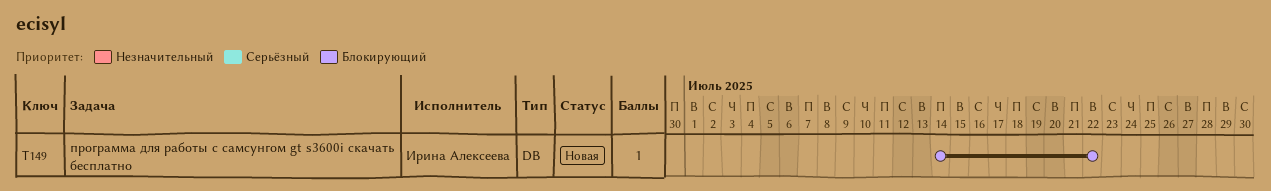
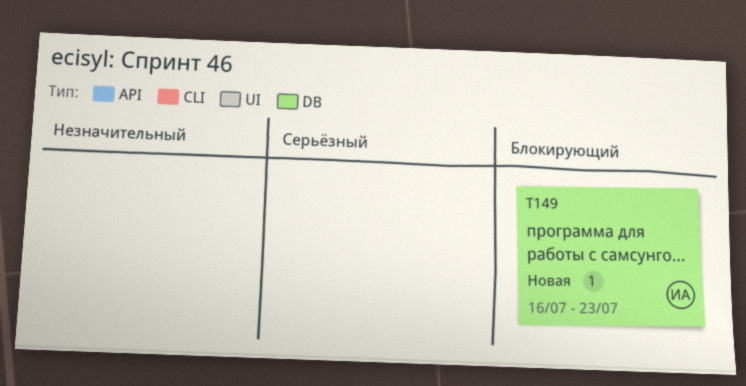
T149, start: Jul 14 -> Jul 16
T149, due: Jul 22 -> Jul 23

